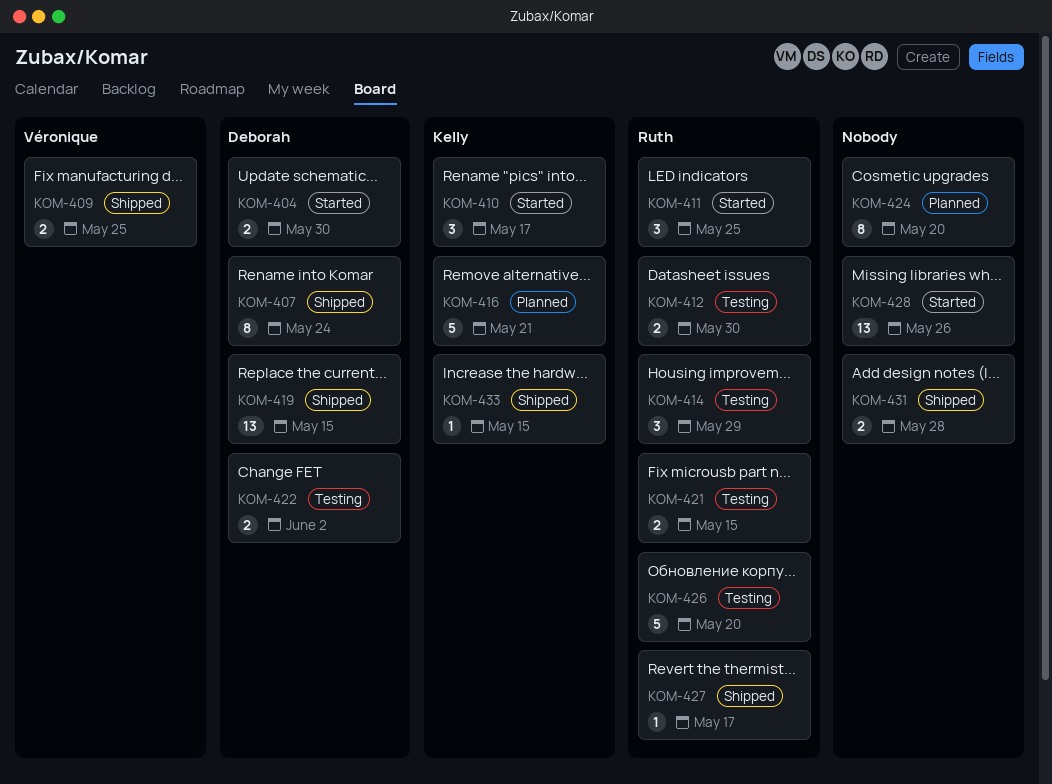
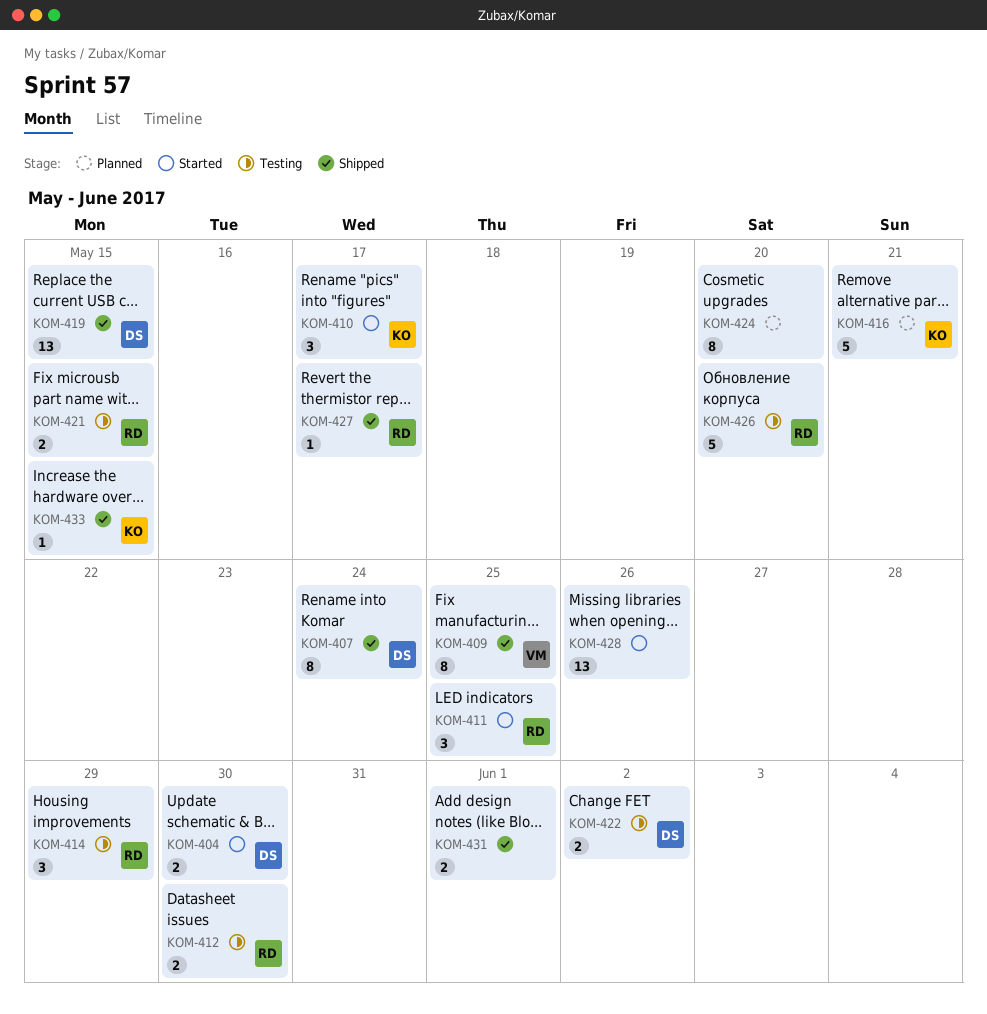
KOM-409, estimate: 2 -> 8
KOM-431, due: May 28 -> Jun 1

